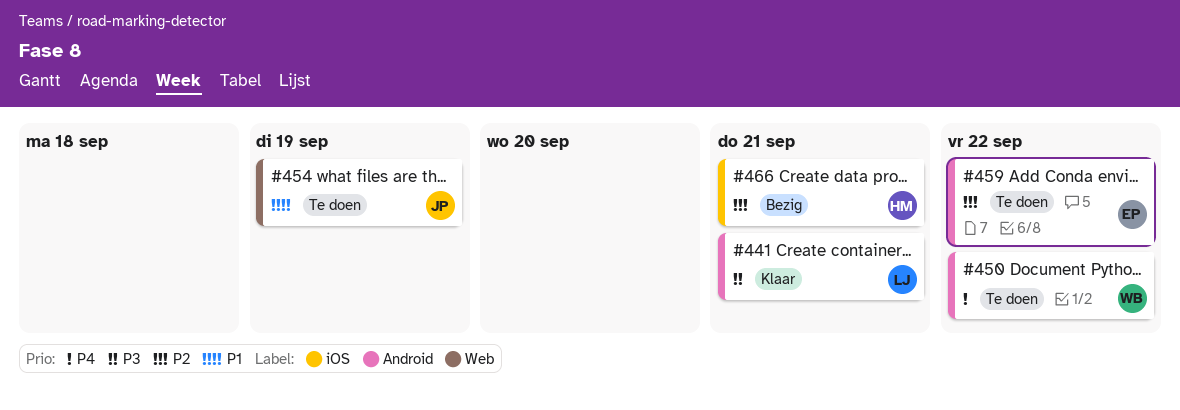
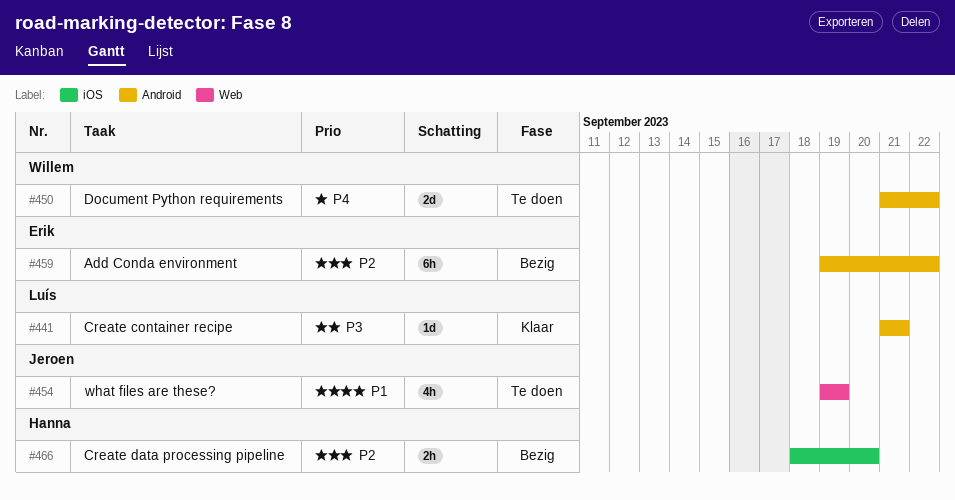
#459, status: Te doen -> Bezig
#466, due: Sep 21 -> Sep 20

